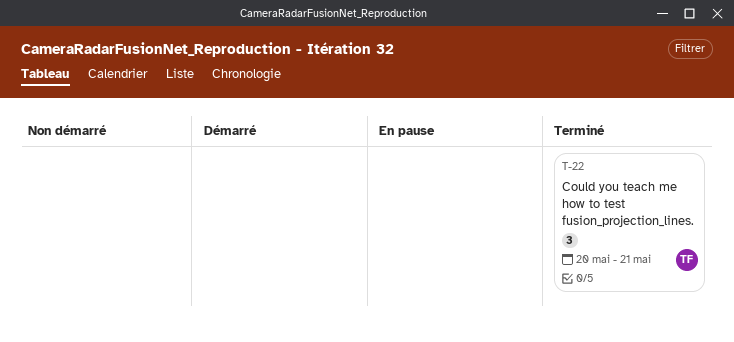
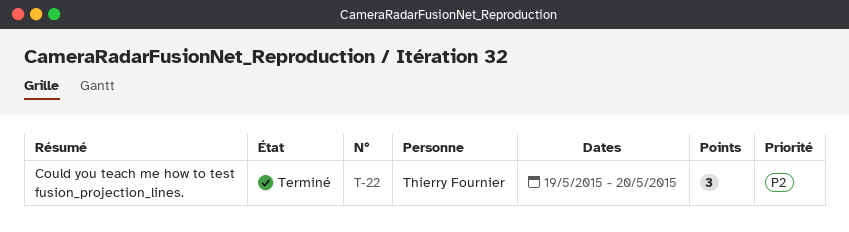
T-22, start: May 20 -> May 19
T-22, due: May 21 -> May 20

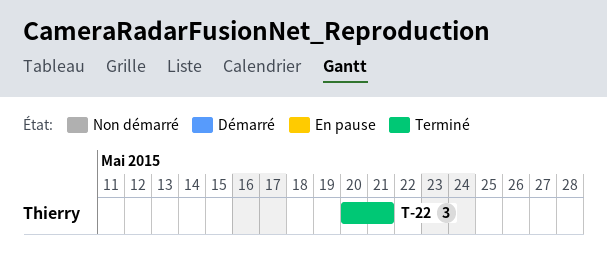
T-22, start: May 19 -> May 20
T-22, due: May 20 -> May 21

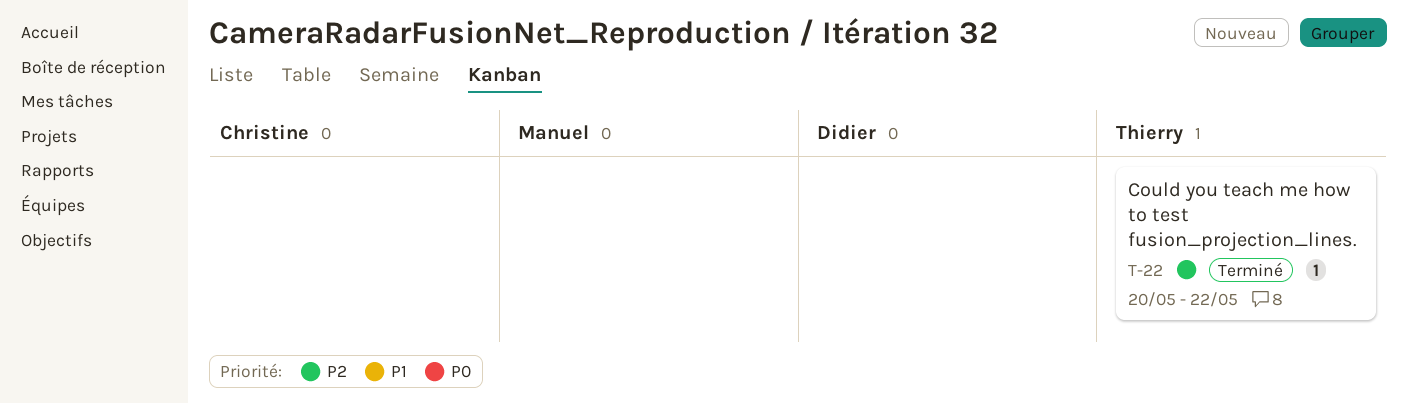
T-22, estimate: 3 -> 1
T-22, due: May 21 -> May 22

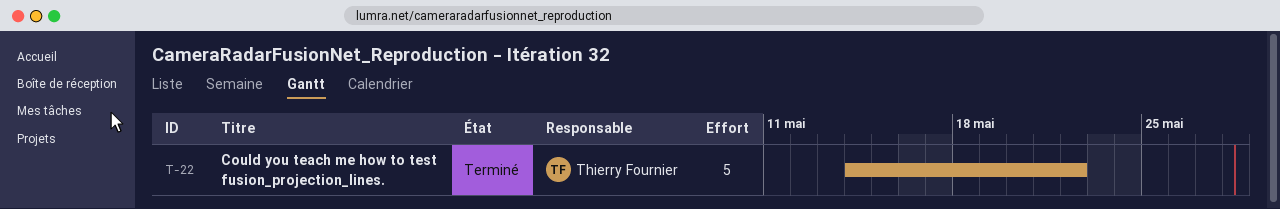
T-22, estimate: 1 -> 5
T-22, start: May 20 -> May 14

